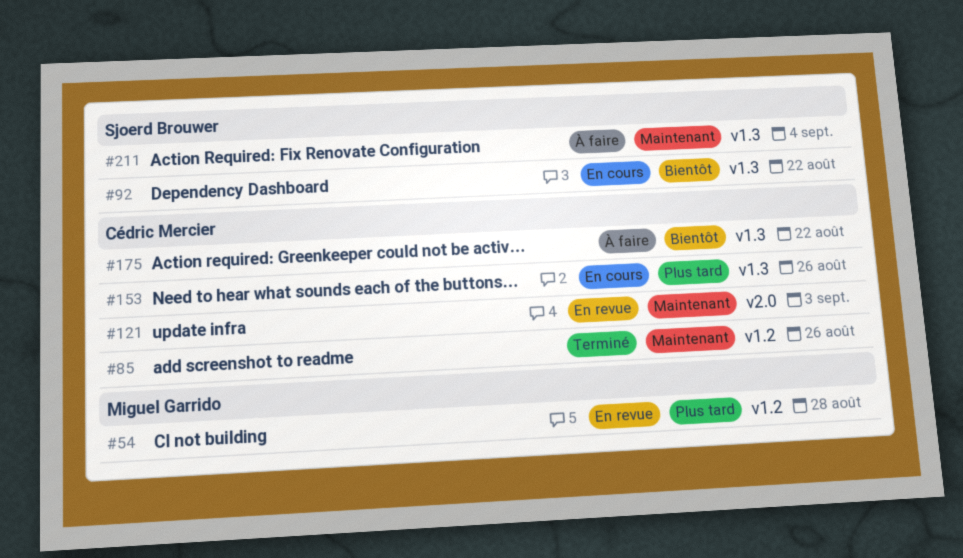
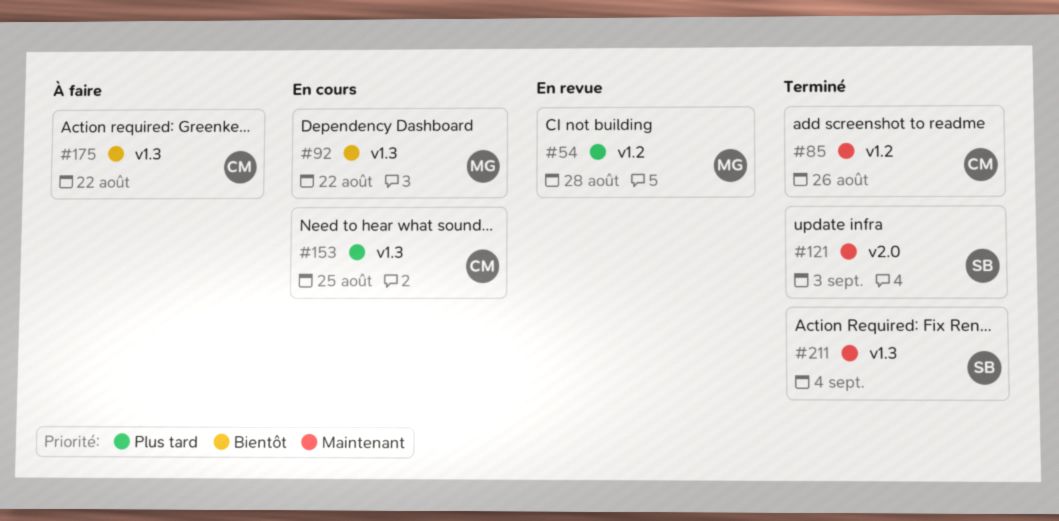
#92, owner: Sjoerd Brouwer -> Miguel Garrido
#121, status: En revue -> Terminé
#121, owner: Cédric Mercier -> Sjoerd Brouwer
#153, due: Aug 26 -> Aug 25
#211, status: À faire -> Terminé

